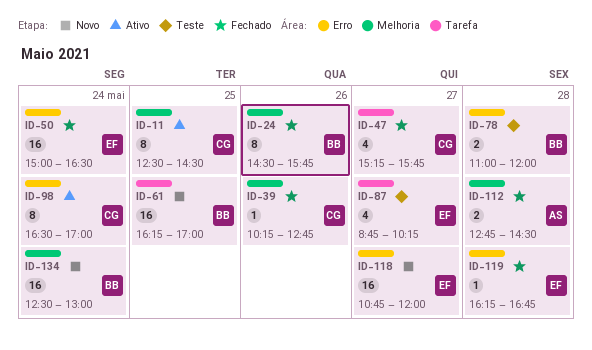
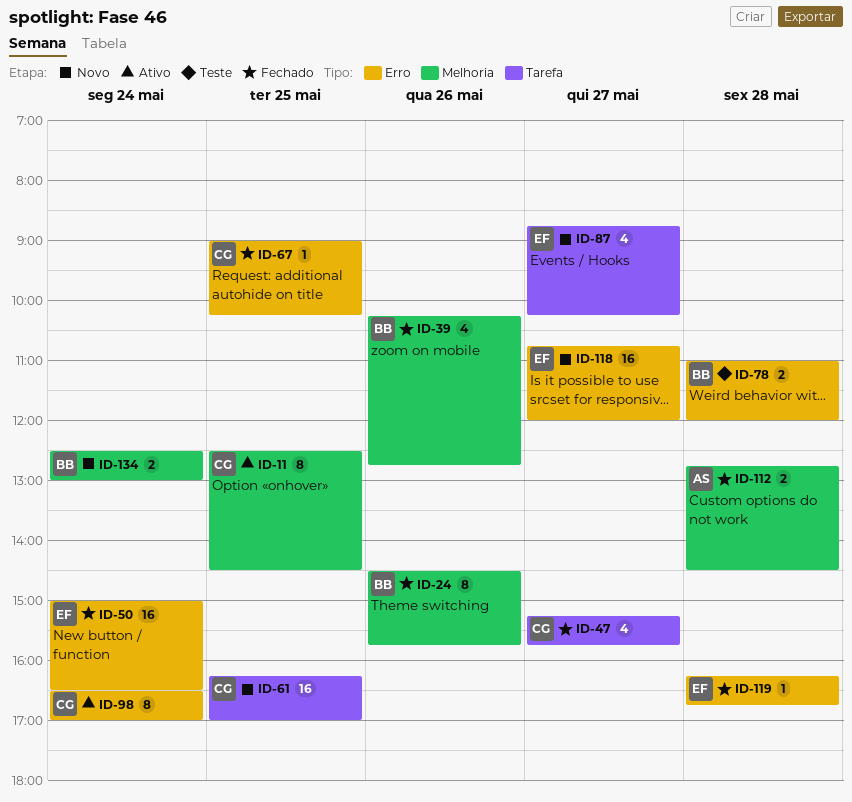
ID-39, owner: CG -> BB
ID-39, estimate: 1 -> 4
ID-61, owner: BB -> CG
ID-67: none -> present
ID-87, status: Teste -> Novo
ID-134, estimate: 16 -> 2

